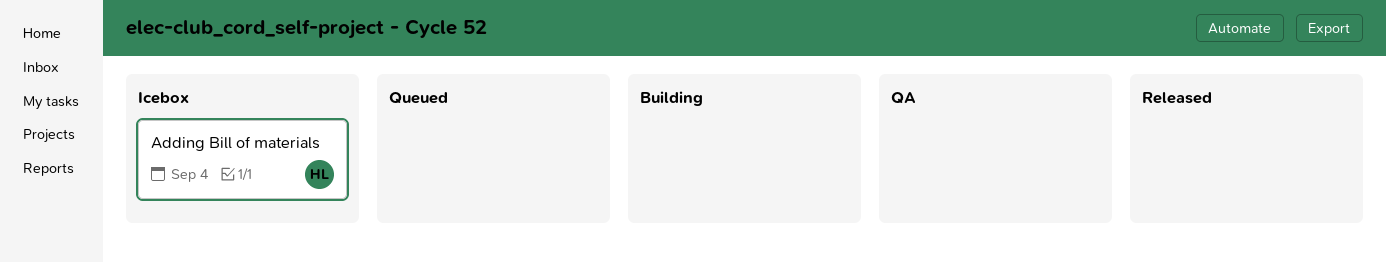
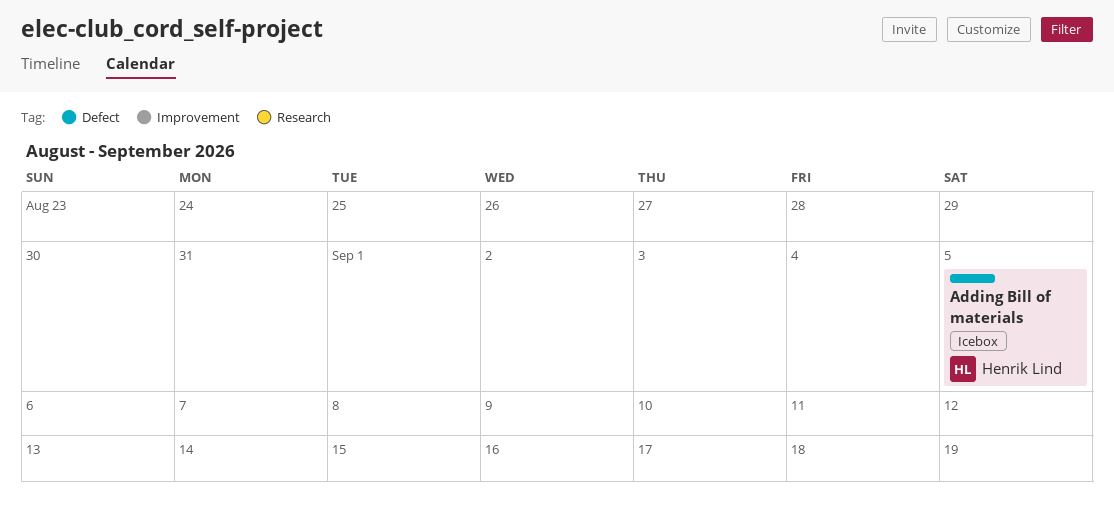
Adding Bill of materials, due: Sep 4 -> Sep 5

